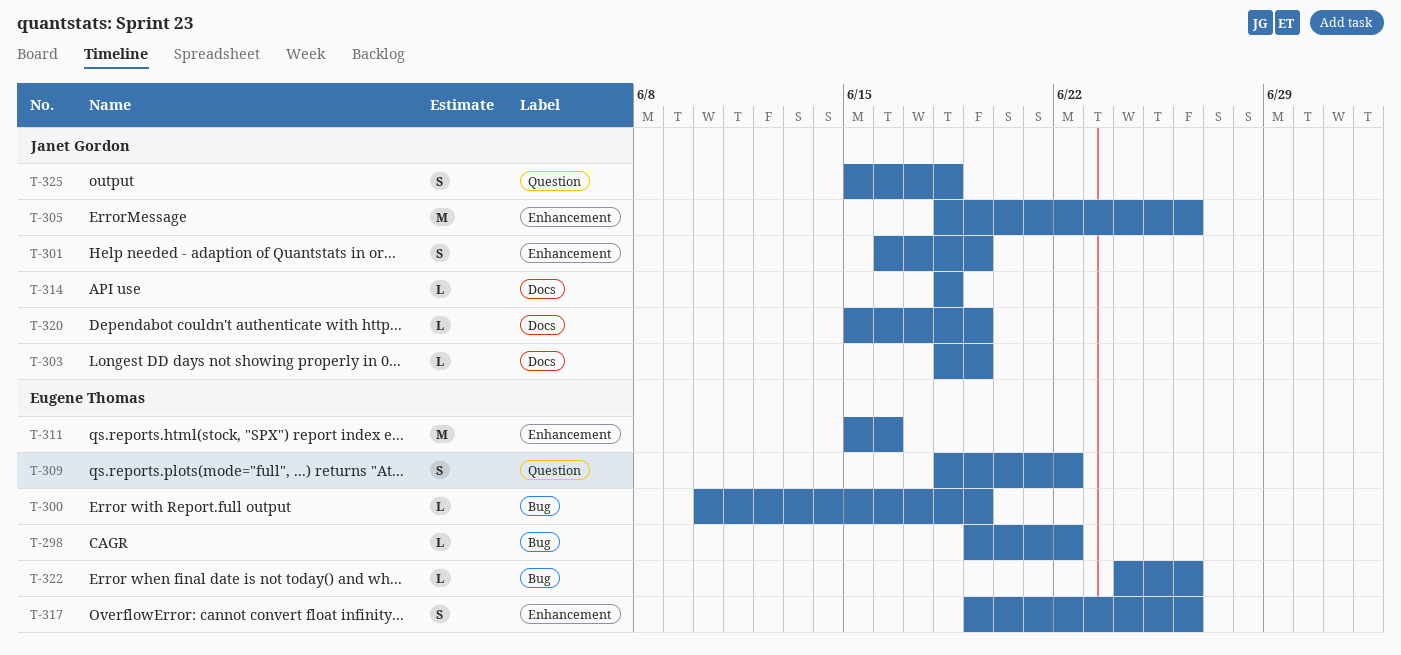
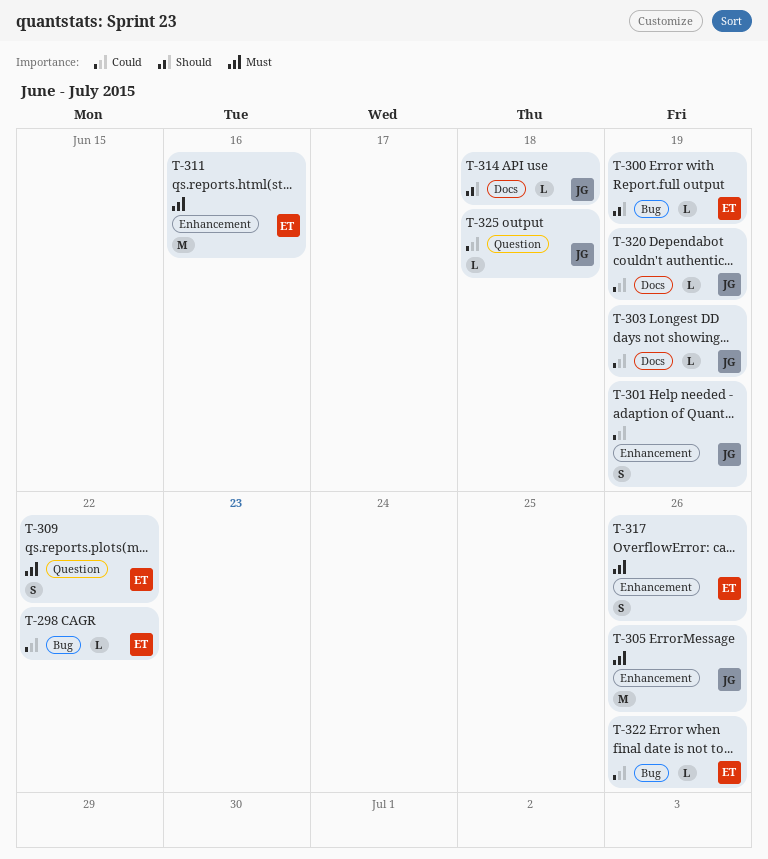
T-325, estimate: S -> L

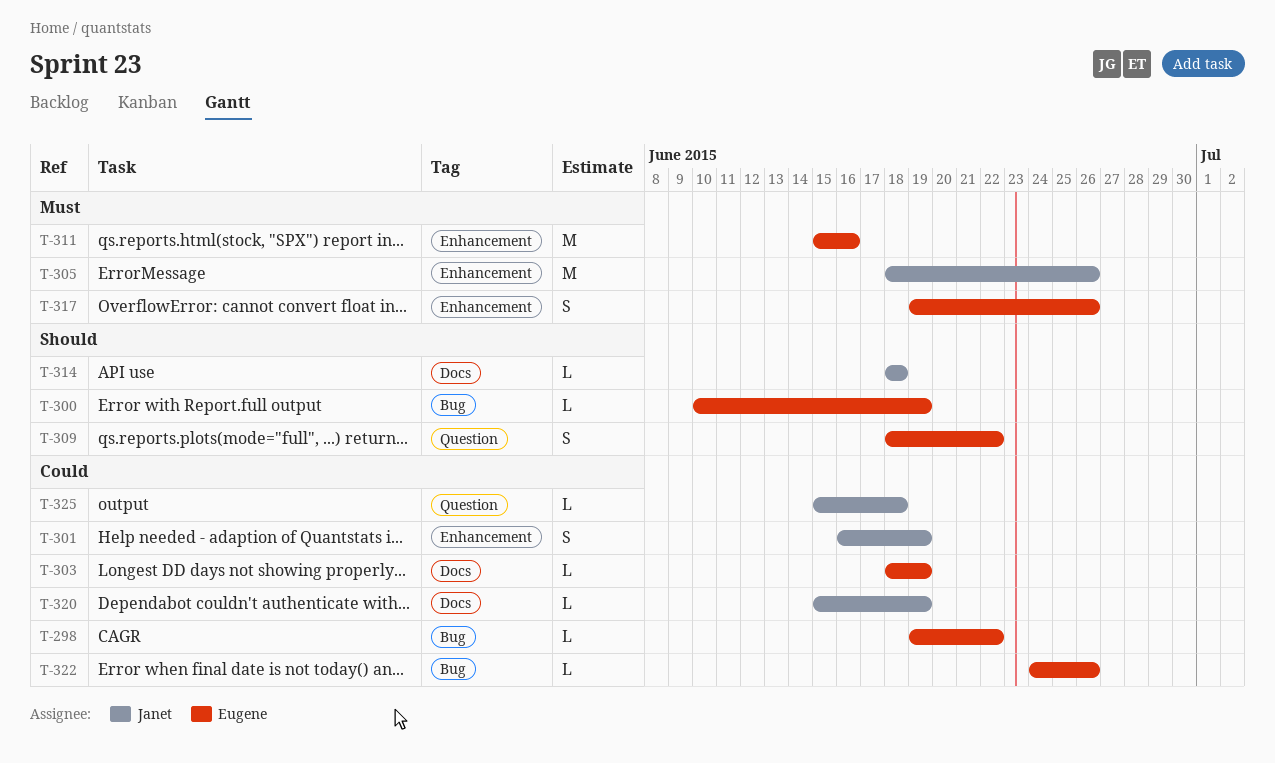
T-303, owner: Janet -> Eugene
T-309, priority: Must -> Should

